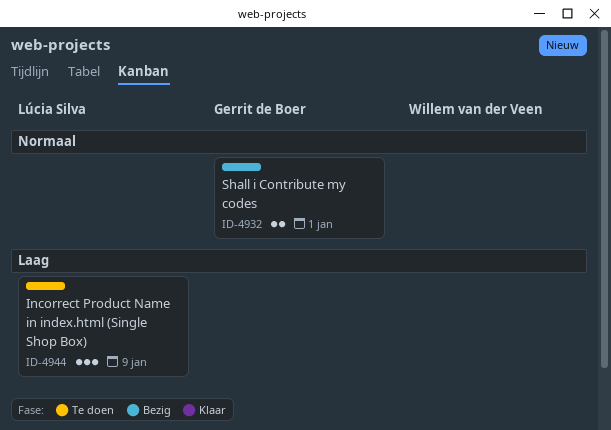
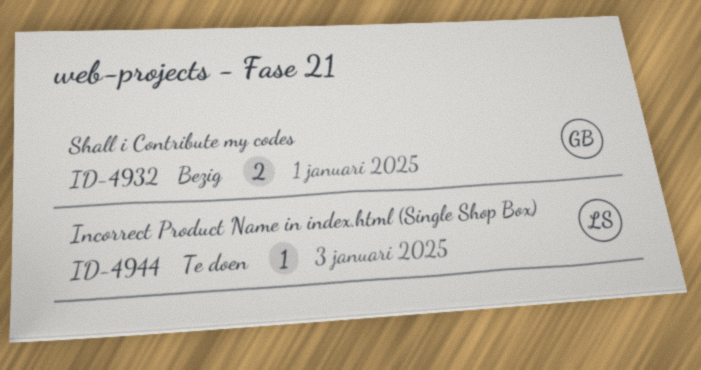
ID-4944, estimate: 3 -> 1
ID-4944, due: Jan 9 -> Jan 3

